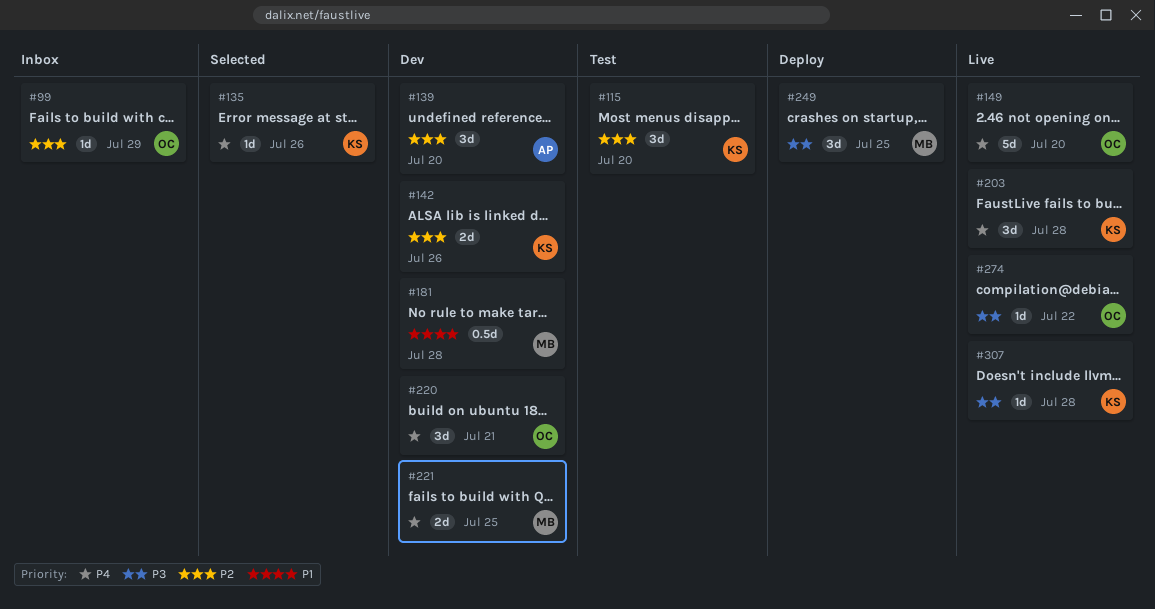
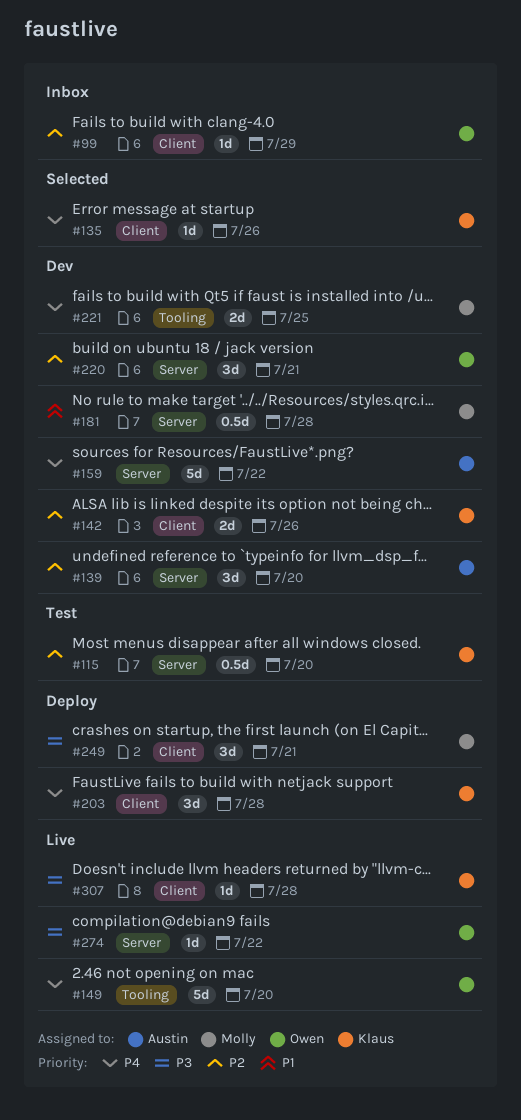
#115, estimate: 3d -> 0.5d
#159: none -> present
#203, status: Live -> Deploy
#220, priority: P4 -> P2
#249, due: Jul 25 -> Jul 21

